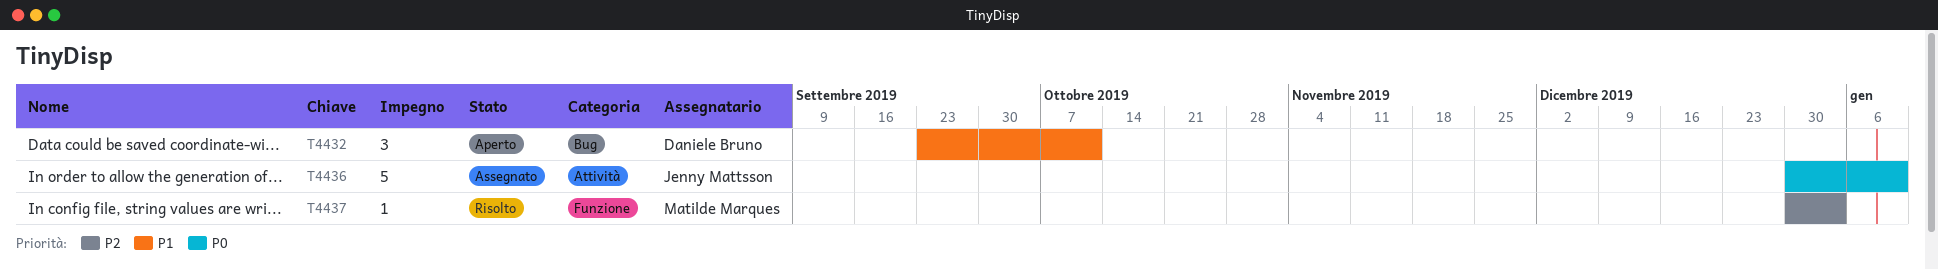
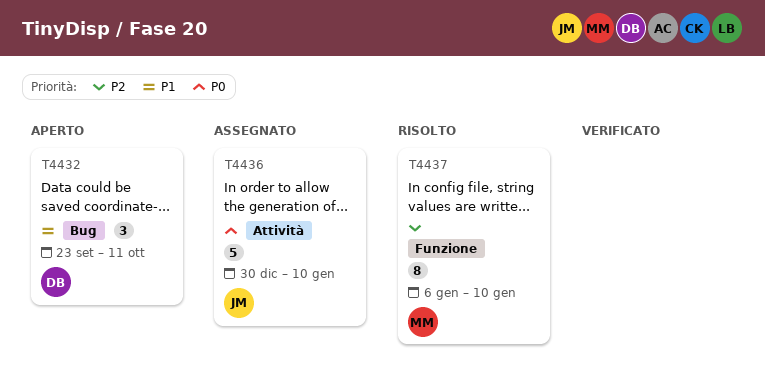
T4437, estimate: 1 -> 8
T4437, start: Dec 30 -> Jan 6
T4437, due: Jan 3 -> Jan 10

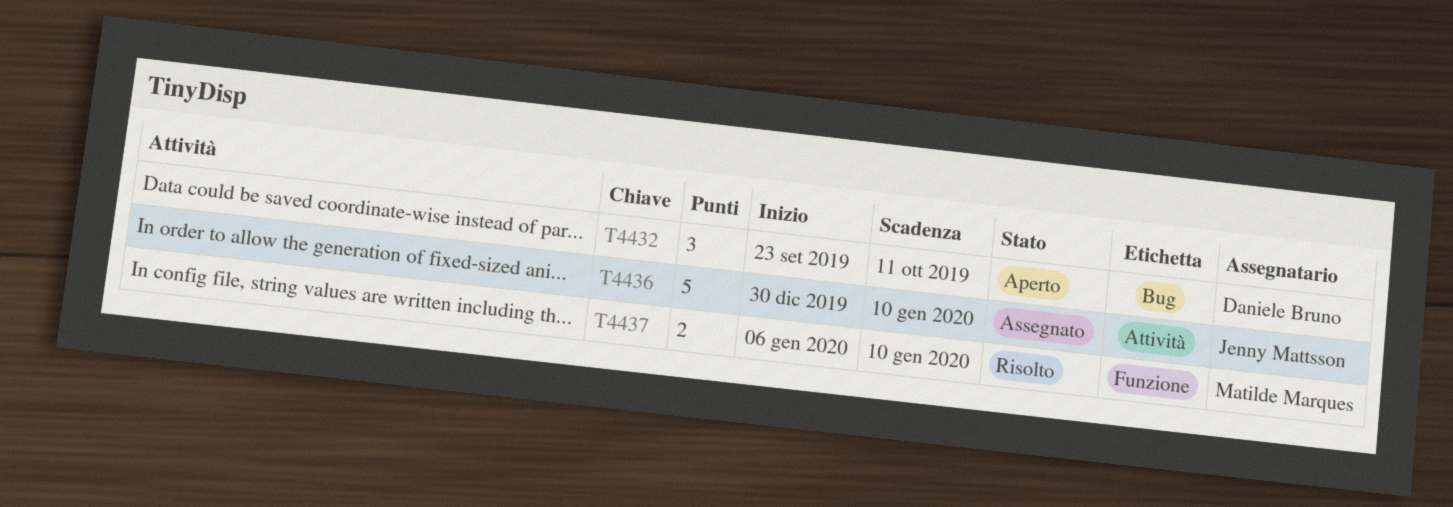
T4437, estimate: 8 -> 2

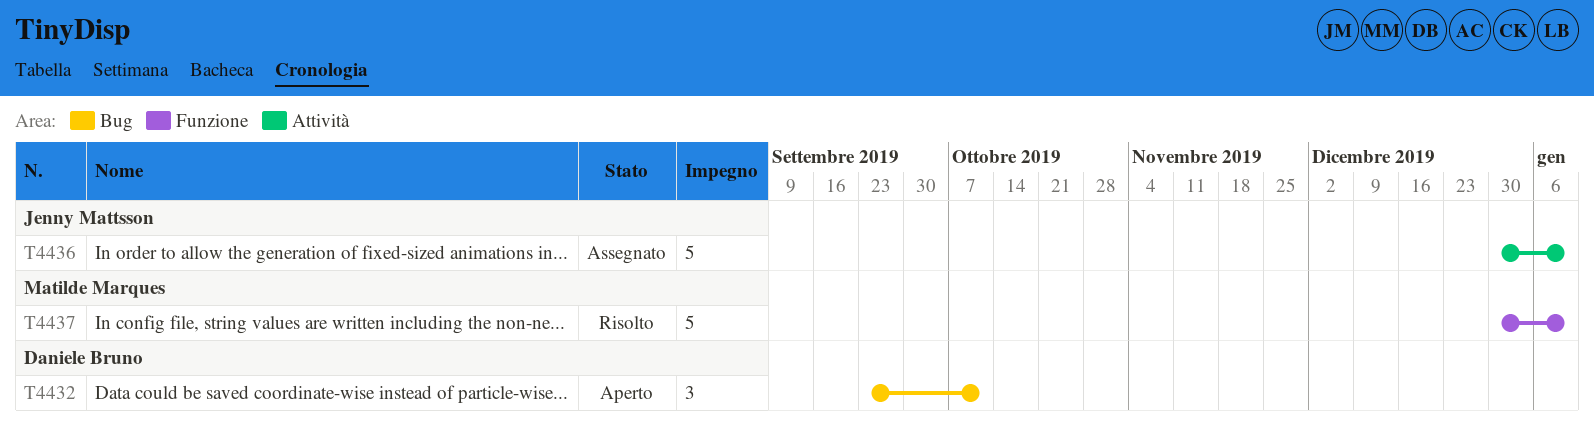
T4437, estimate: 2 -> 5
T4437, start: Jan 6 -> Dec 30

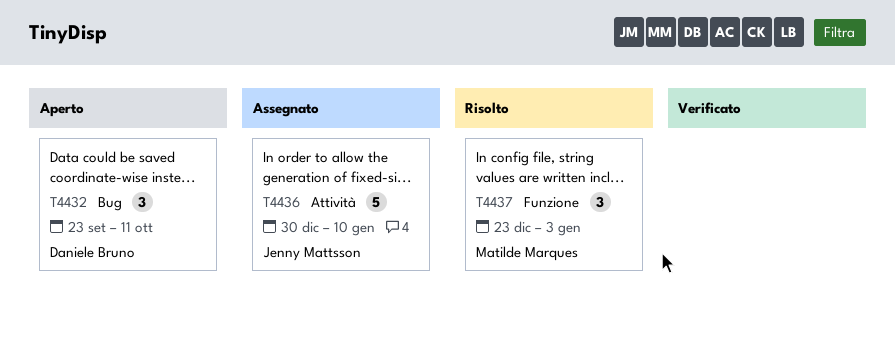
T4437, estimate: 5 -> 3
T4437, start: Dec 30 -> Dec 23
T4437, due: Jan 10 -> Jan 3

